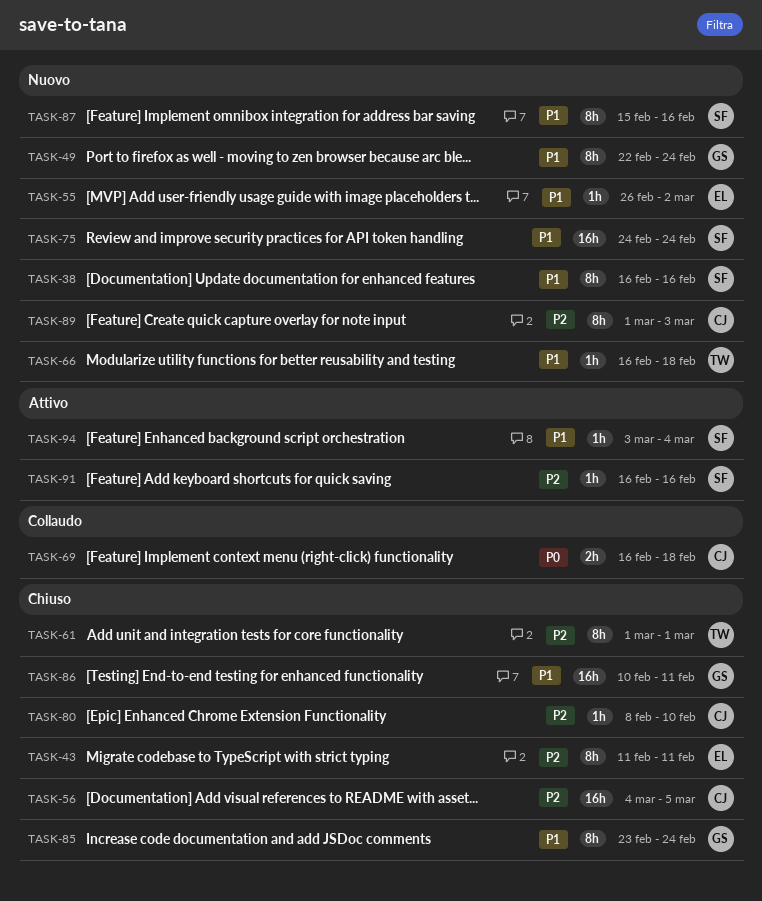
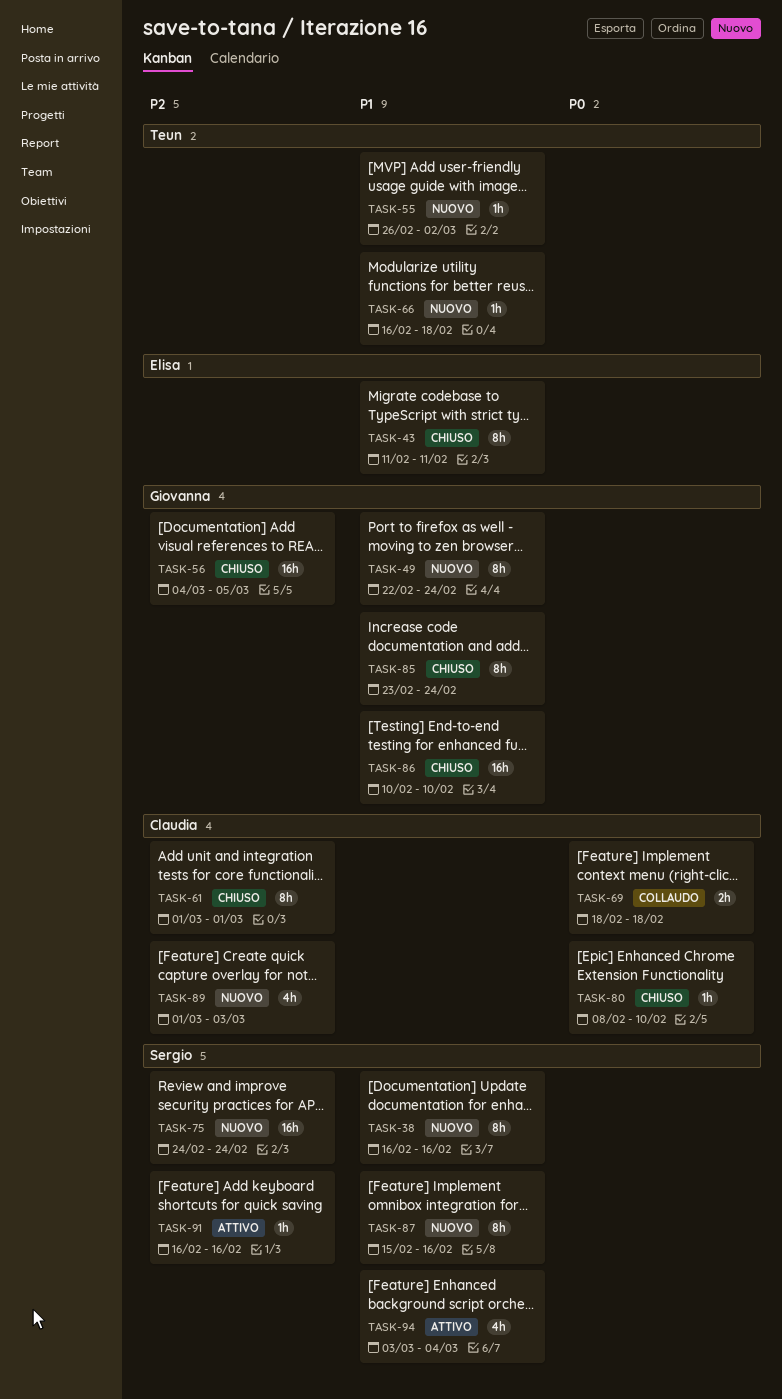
TASK-43, priority: P2 -> P1
TASK-55, owner: Elisa -> Teun
TASK-56, owner: Claudia -> Giovanna
TASK-61, owner: Teun -> Claudia
TASK-69, start: Feb 16 -> Feb 18
TASK-75, priority: P1 -> P2
TASK-80, priority: P2 -> P0
TASK-86, due: Feb 11 -> Feb 10
TASK-89, estimate: 8h -> 4h
TASK-94, estimate: 1h -> 4h

